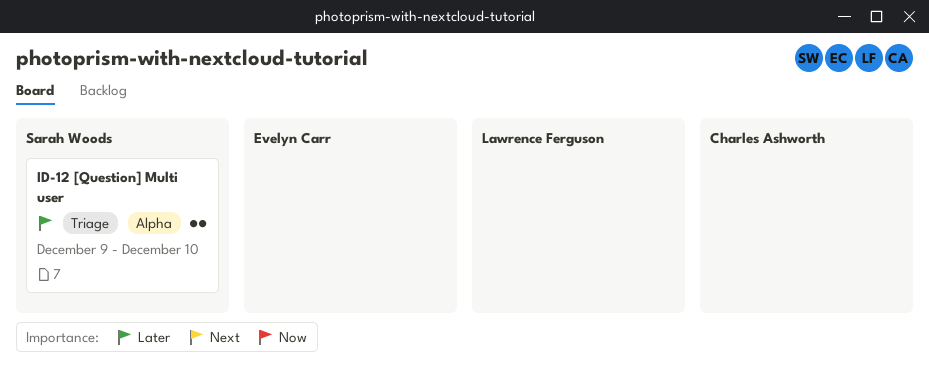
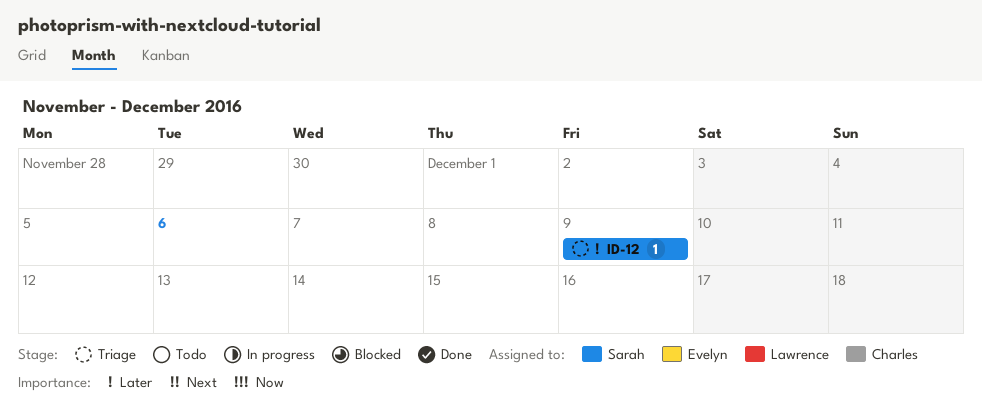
ID-12, estimate: 2 -> 1
ID-12, due: Dec 10 -> Dec 9

